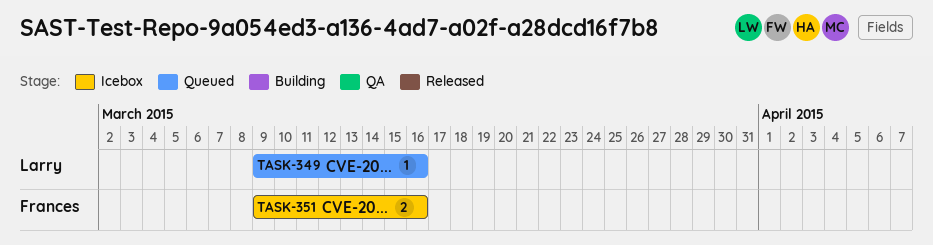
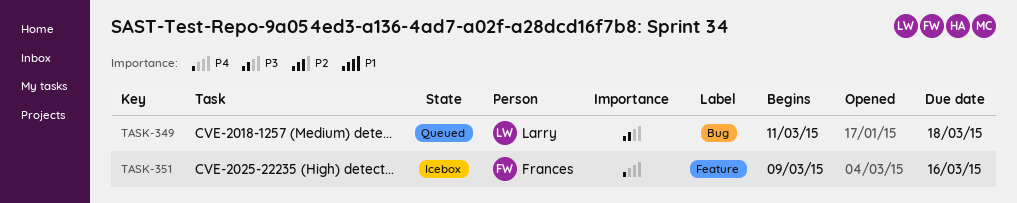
TASK-349, start: Mar 9 -> Mar 11
TASK-349, due: Mar 16 -> Mar 18

